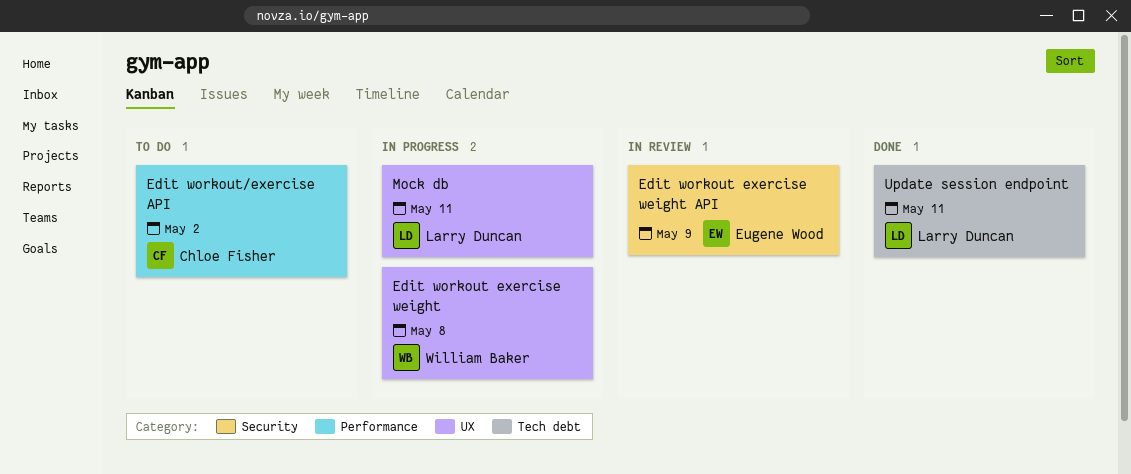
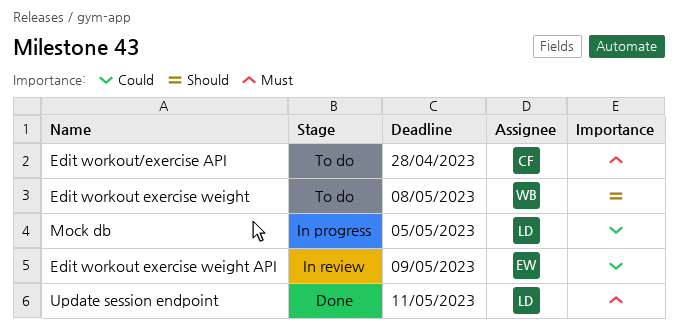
Edit workout exercise weight, status: In progress -> To do
Edit workout/exercise API, due: May 2 -> Apr 28
Mock db, due: May 11 -> May 5

